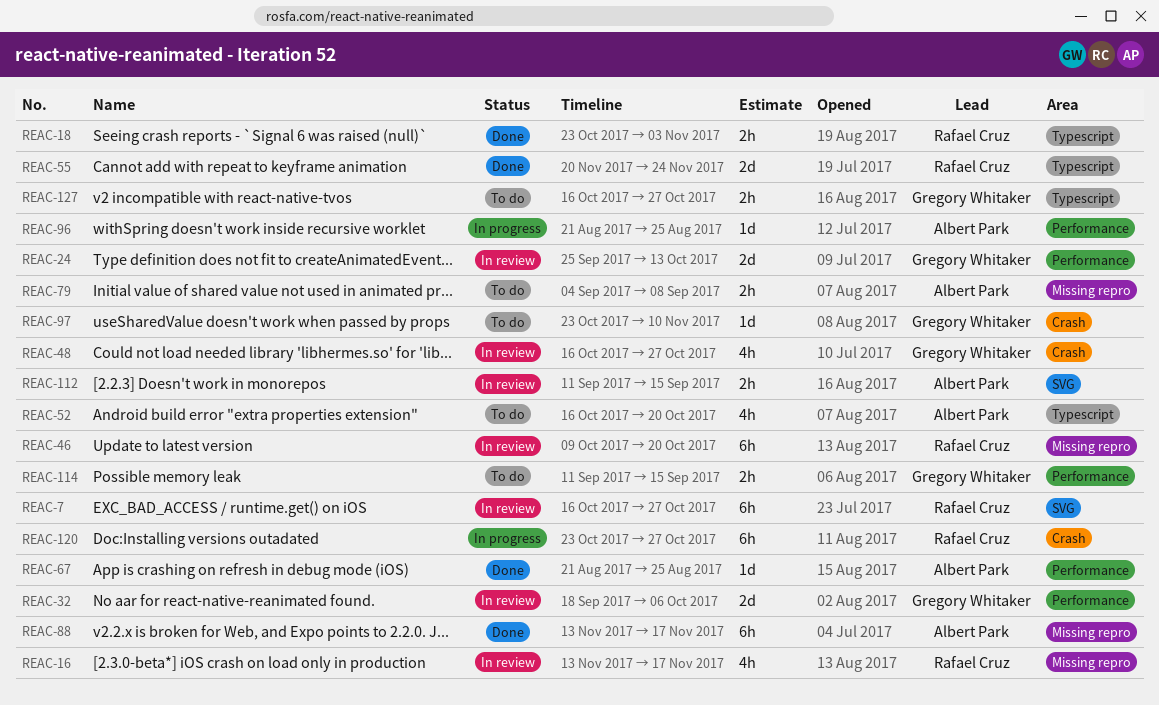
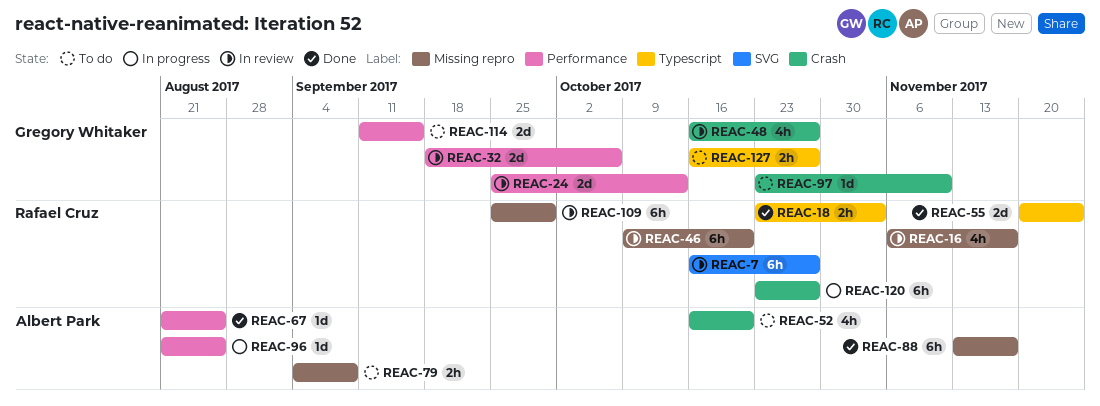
REAC-16, start: Nov 13 -> Nov 6
REAC-52, label: Typescript -> Crash
REAC-109: none -> present
REAC-112: present -> none
REAC-114, estimate: 2h -> 2d

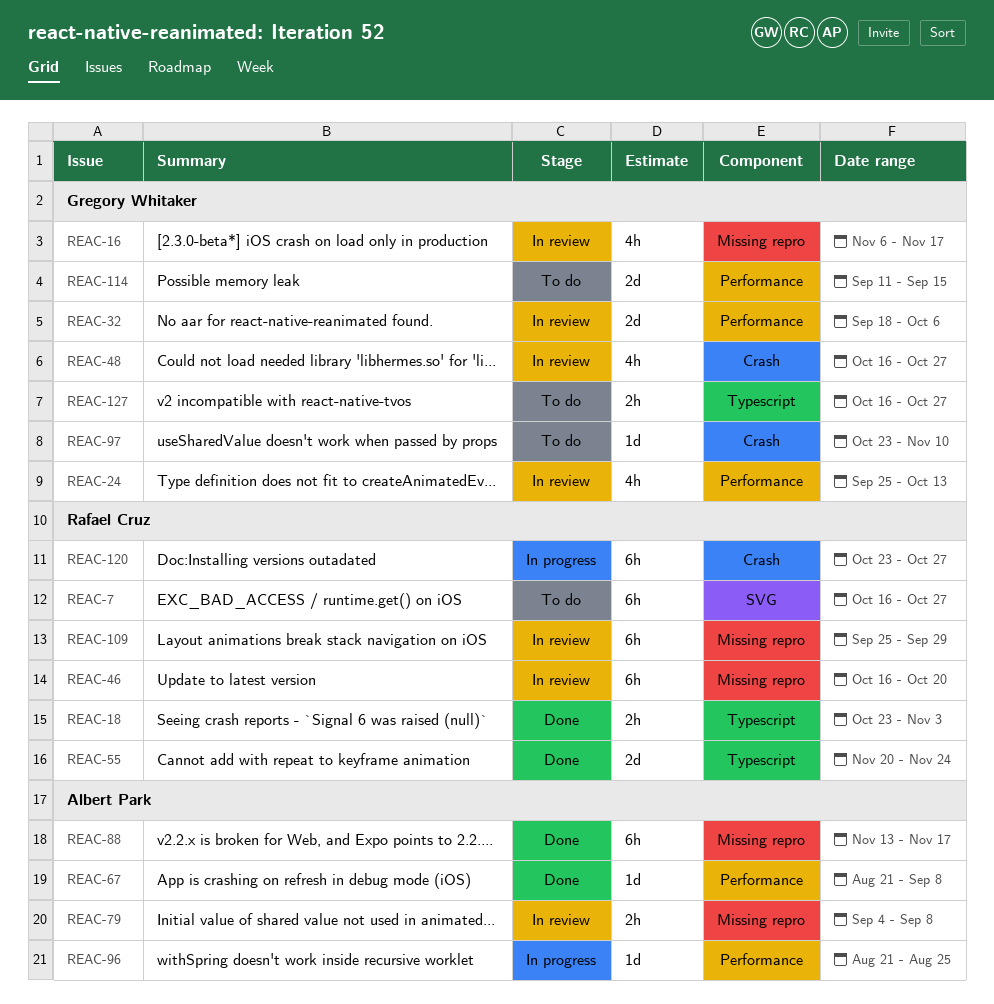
REAC-7, status: In review -> To do
REAC-16, owner: Rafael Cruz -> Gregory Whitaker
REAC-24, estimate: 2d -> 4h
REAC-46, start: Oct 9 -> Oct 16
REAC-52: present -> none
REAC-67, due: Aug 25 -> Sep 8
REAC-79, status: To do -> In review

